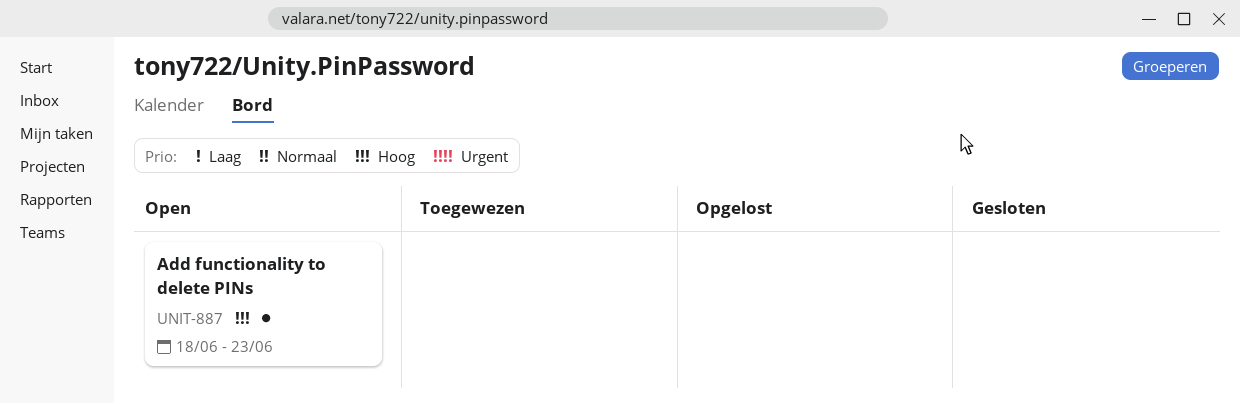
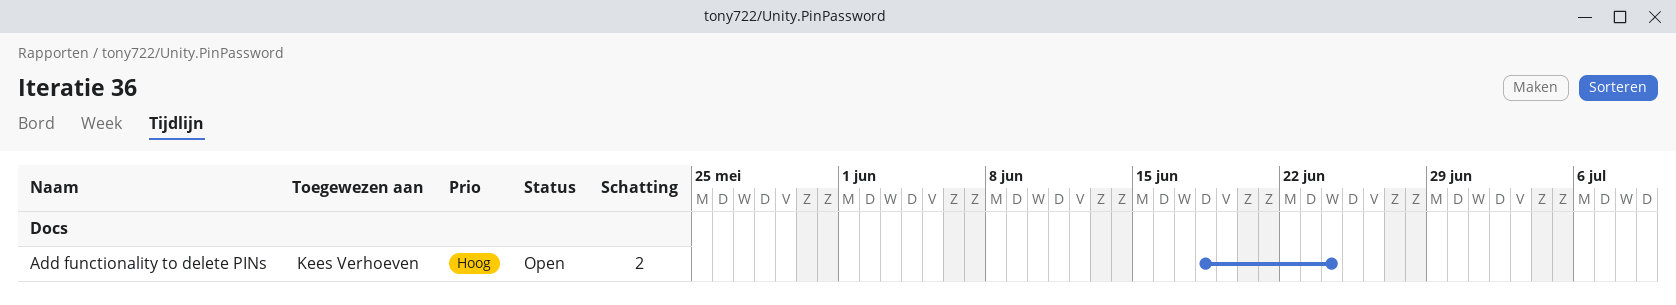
Add functionality to delete PINs, estimate: 1 -> 2
Add functionality to delete PINs, due: Jun 23 -> Jun 24

